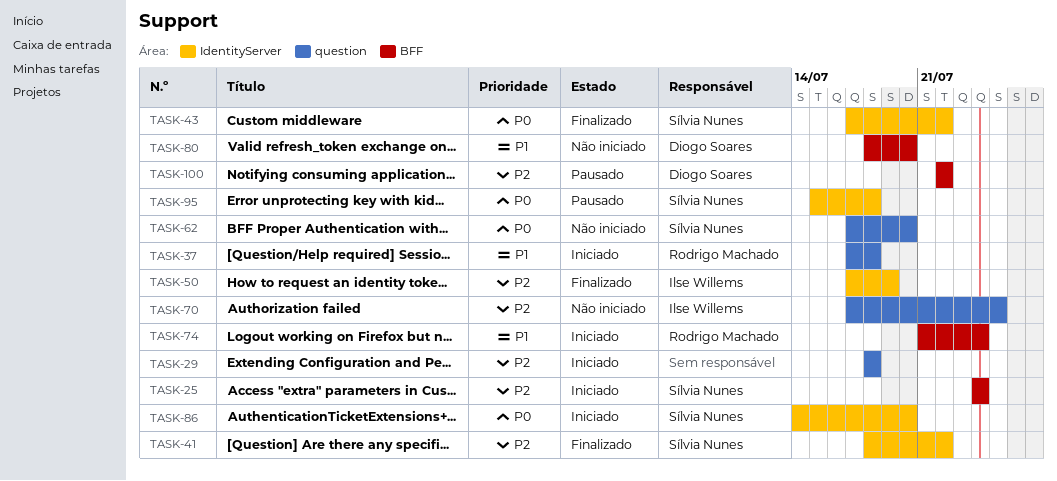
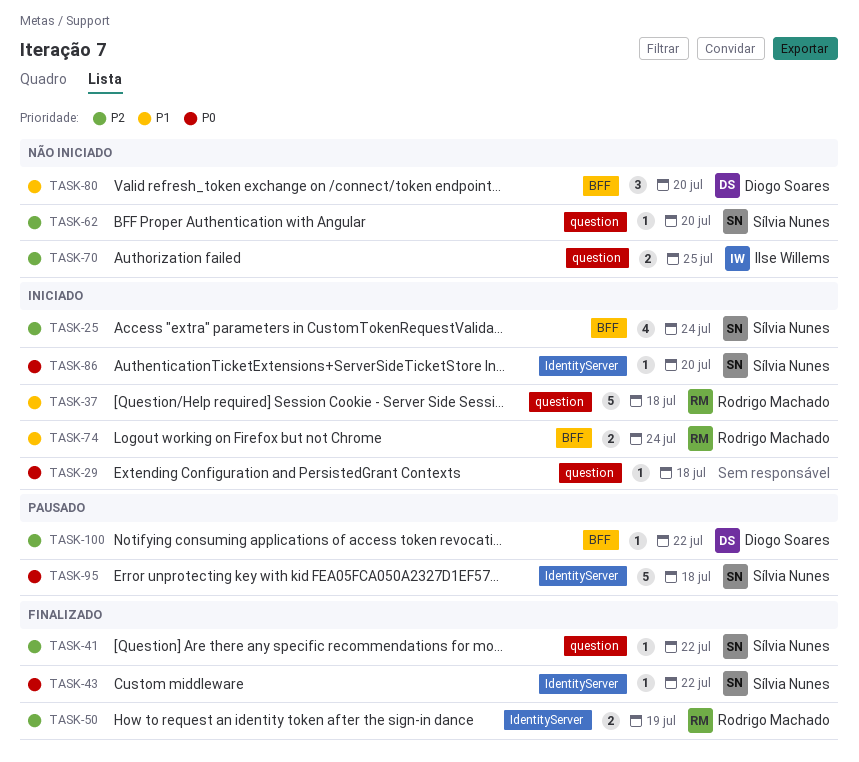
TASK-29, priority: P2 -> P0
TASK-41, label: IdentityServer -> question
TASK-50, owner: Ilse Willems -> Rodrigo Machado
TASK-62, priority: P0 -> P2

